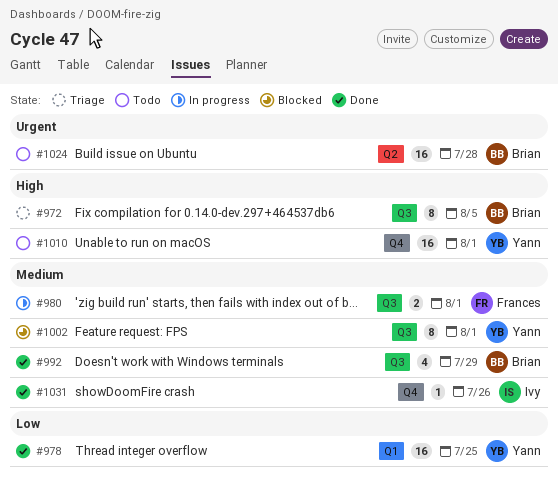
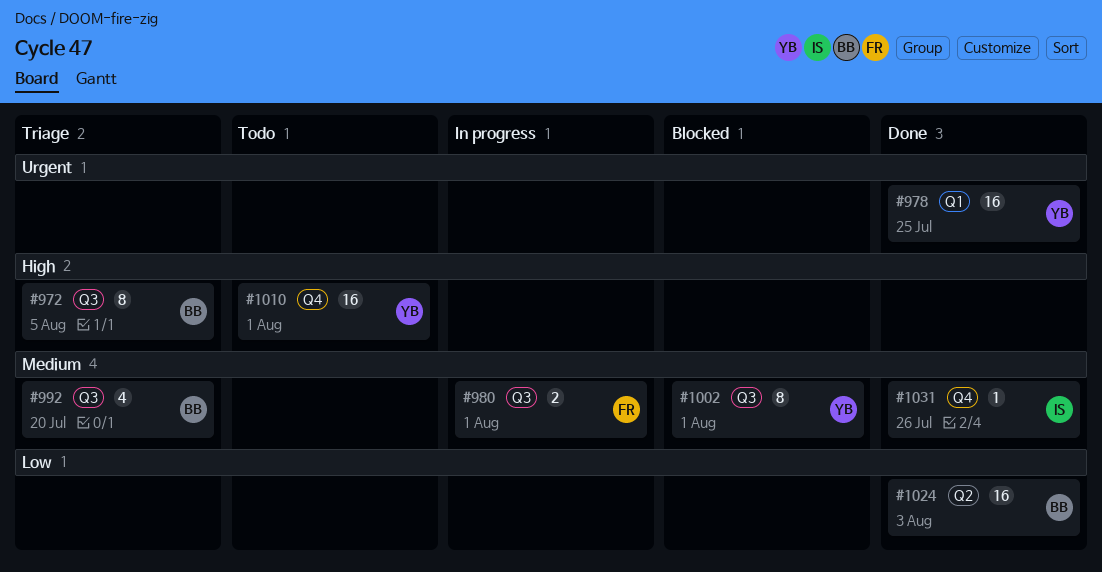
#978, priority: Low -> Urgent
#992, status: Done -> Triage
#992, due: Jul 29 -> Jul 20
#1024, status: Todo -> Done
#1024, priority: Urgent -> Low
#1024, due: Jul 28 -> Aug 3

